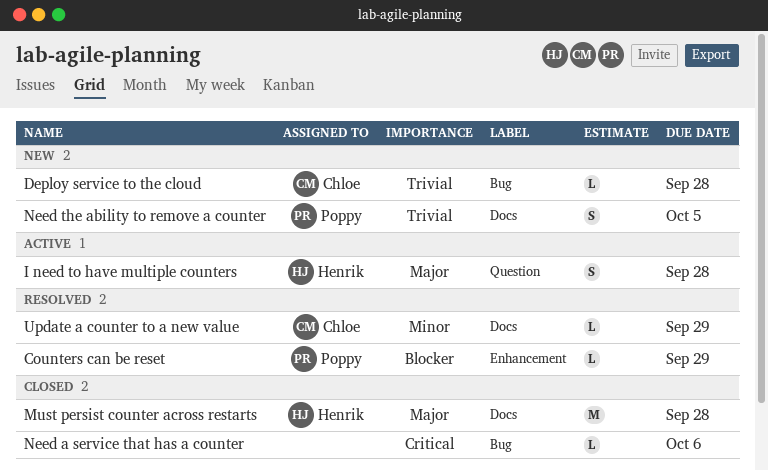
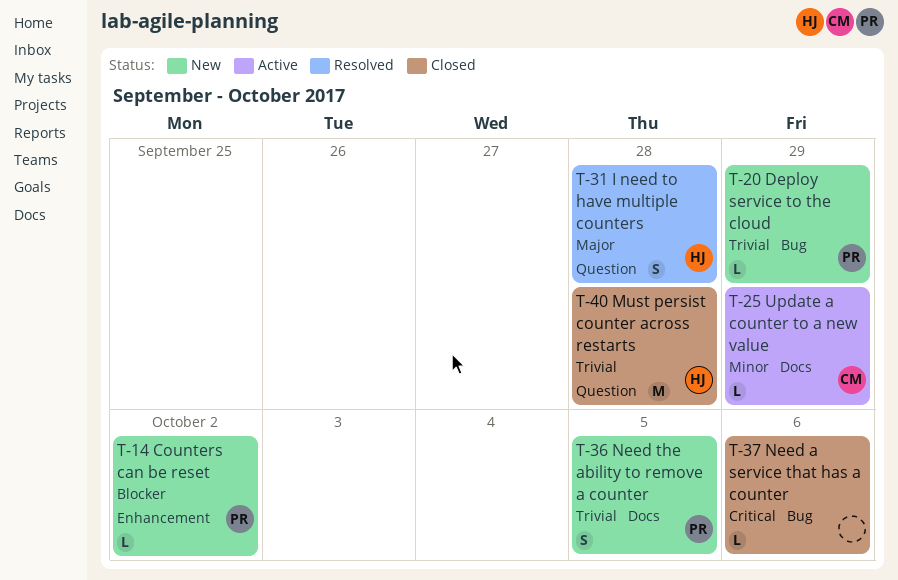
Counters can be reset, status: Resolved -> New
Counters can be reset, due: Sep 29 -> Oct 2
Deploy service to the cloud, owner: Chloe -> Poppy
Deploy service to the cloud, due: Sep 28 -> Sep 29
I need to have multiple counters, status: Active -> Resolved
Must persist counter across restarts, priority: Major -> Trivial
Must persist counter across restarts, label: Docs -> Question
Update a counter to a new value, status: Resolved -> Active

